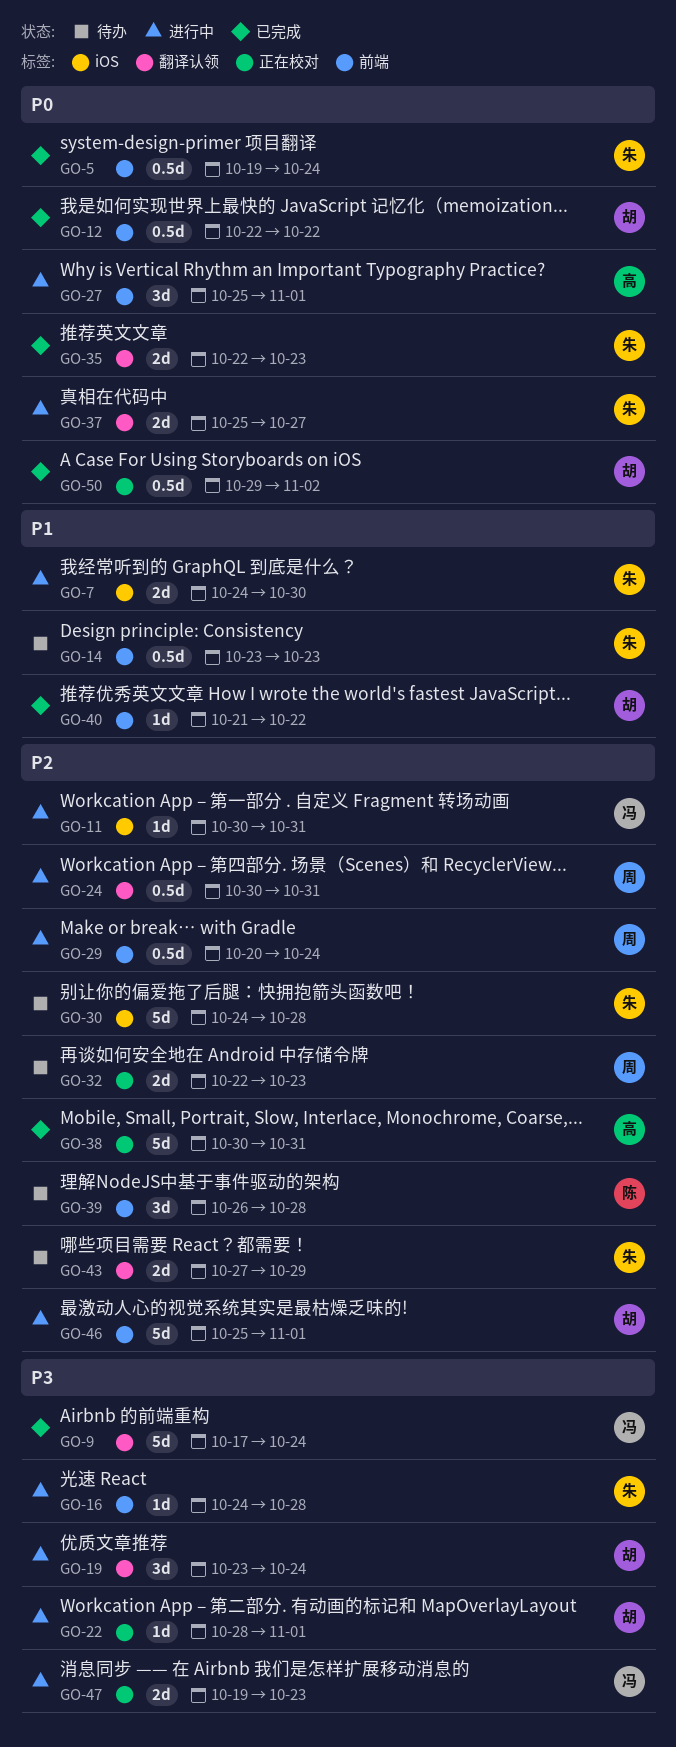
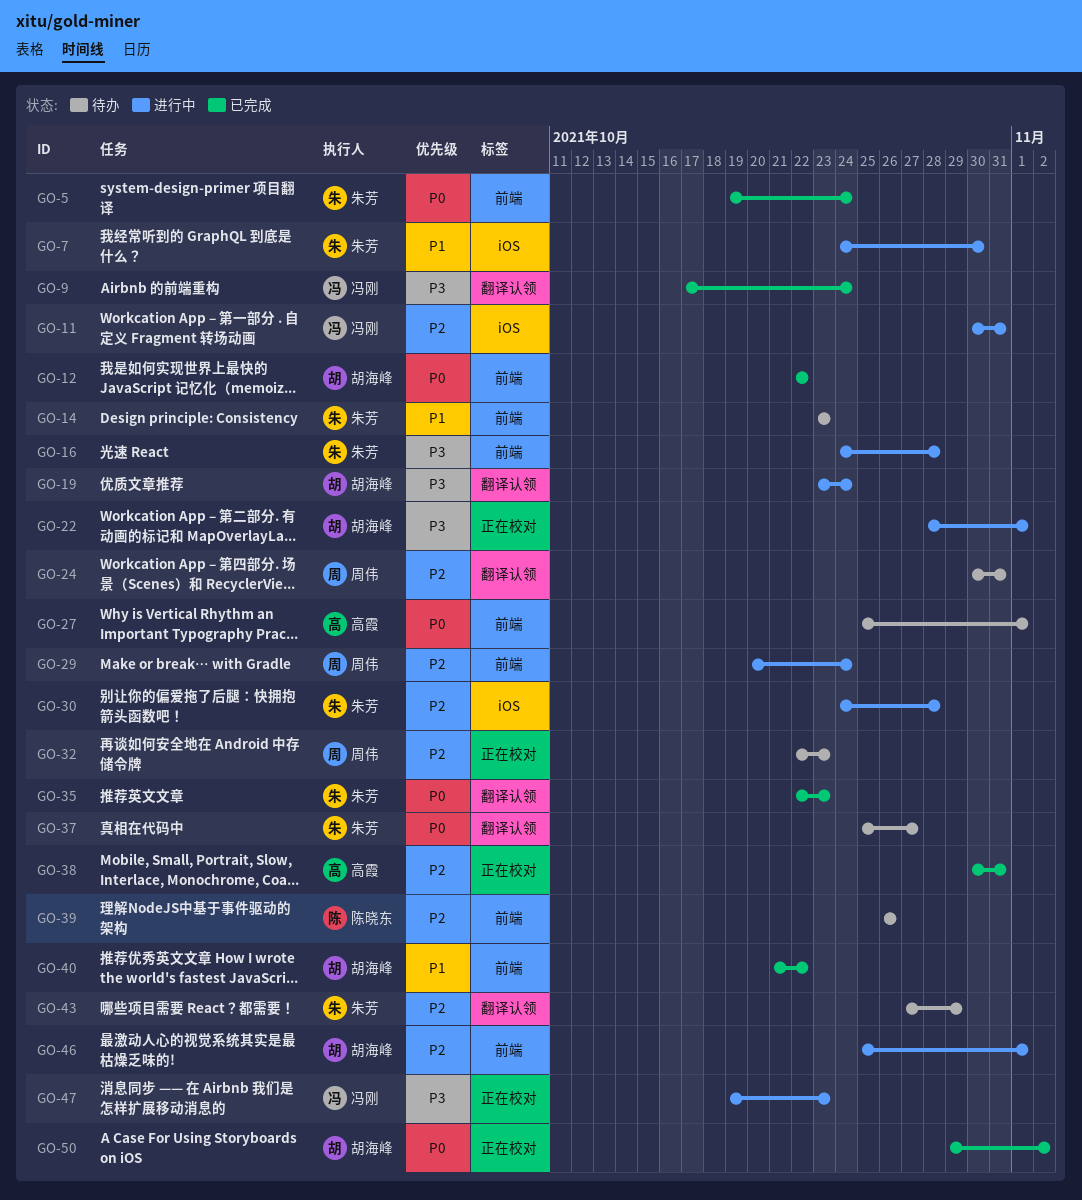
GO-24, status: 进行中 -> 待办
GO-27, status: 进行中 -> 待办
GO-30, status: 待办 -> 进行中
GO-37, status: 进行中 -> 待办
GO-39, due: Oct 28 -> Oct 26

